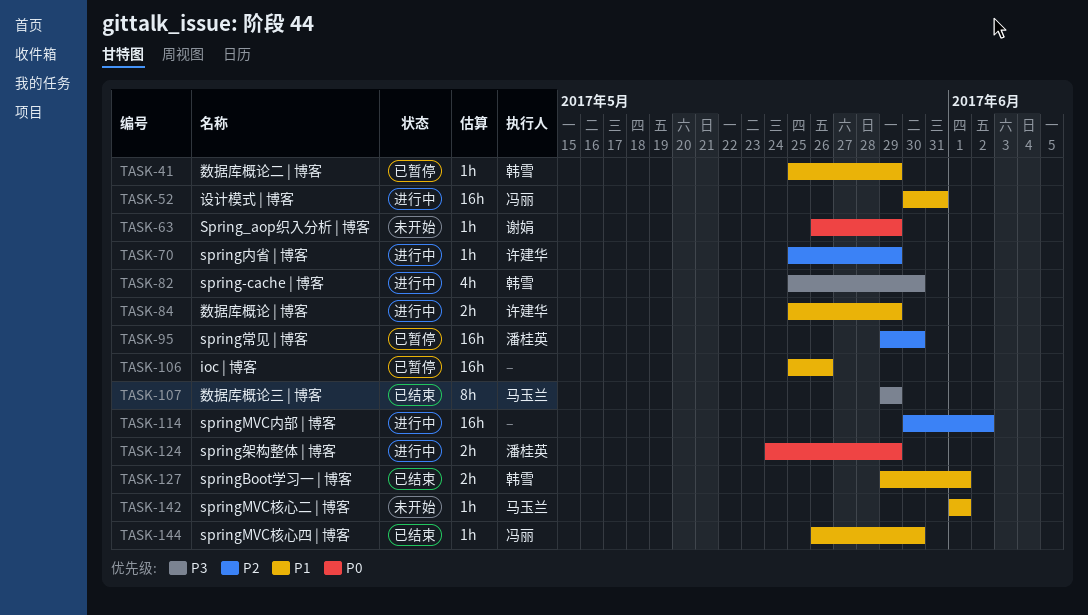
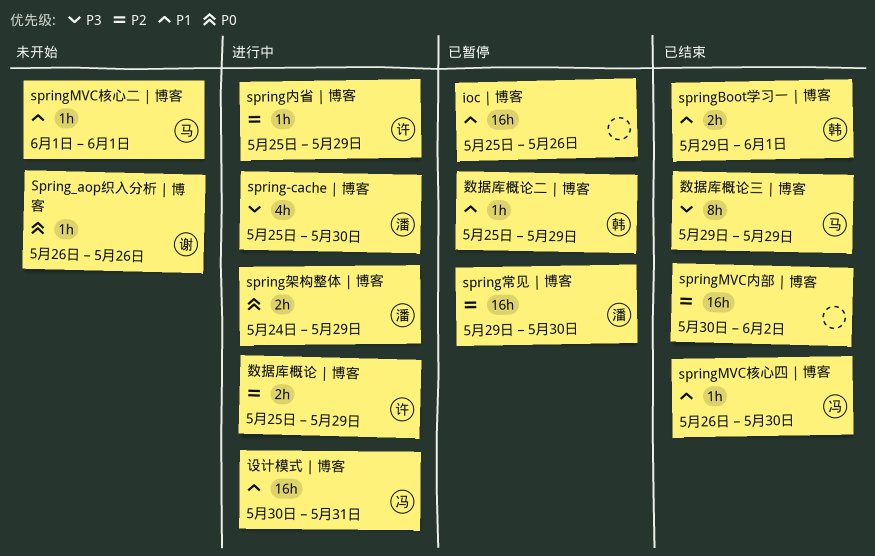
spring-cache | 博客, owner: 韩雪 -> 潘桂英
Spring_aop织入分析 | 博客, due: May 29 -> May 26
springMVC内部 | 博客, status: 进行中 -> 已结束
数据库概论 | 博客, priority: P1 -> P2

